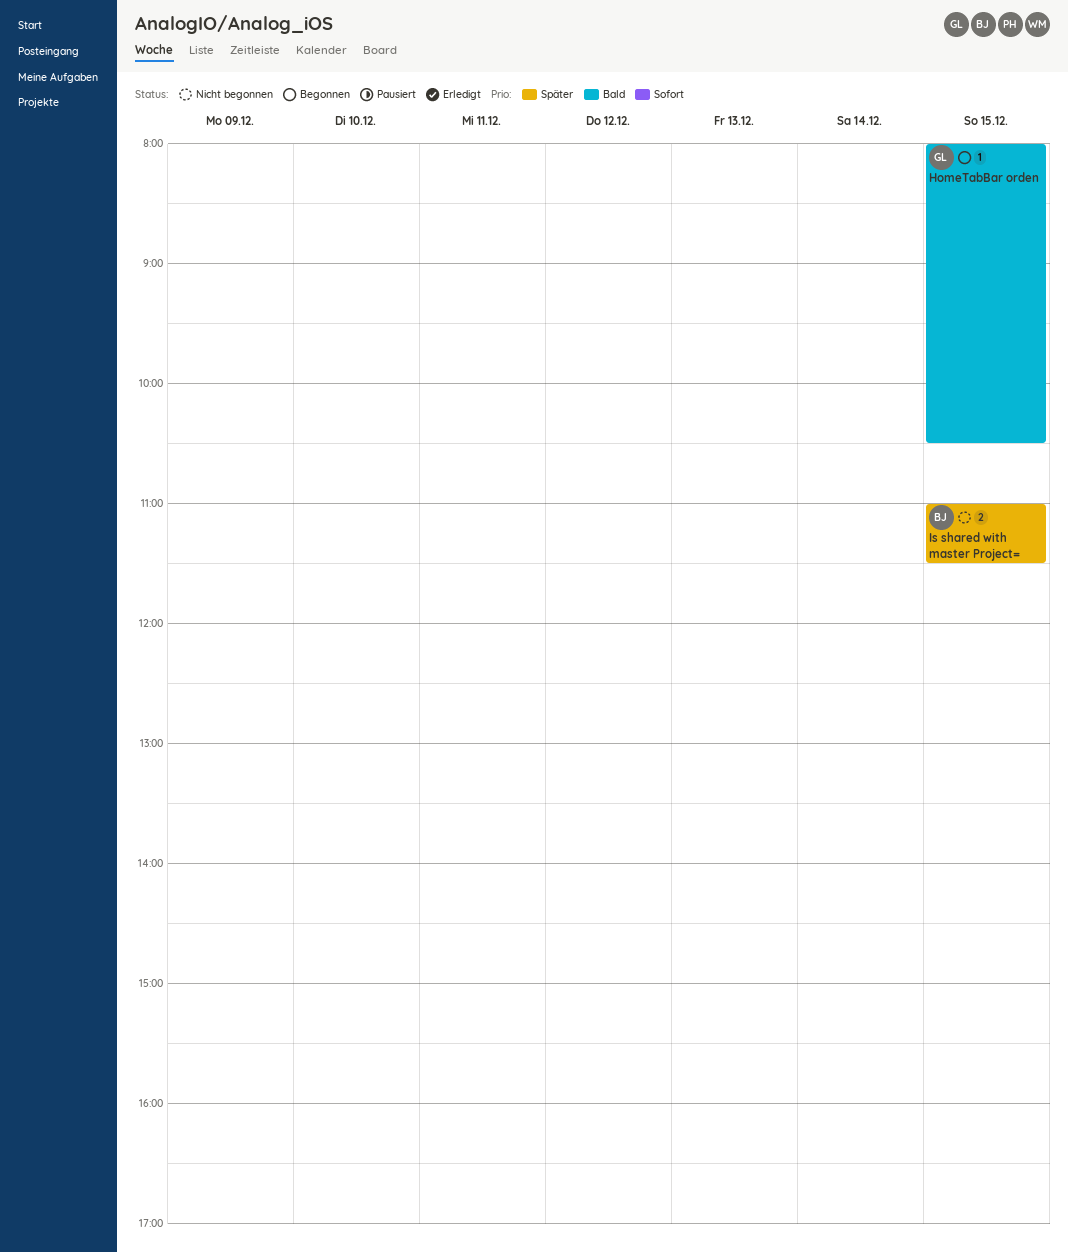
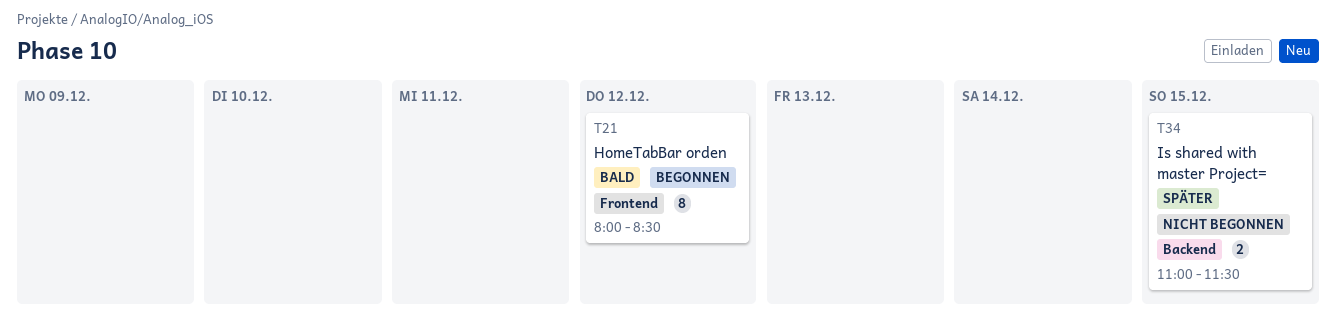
HomeTabBar orden, estimate: 1 -> 8
HomeTabBar orden, day: Dec 15 -> Dec 12
HomeTabBar orden, ends: 10:30 -> 08:30

